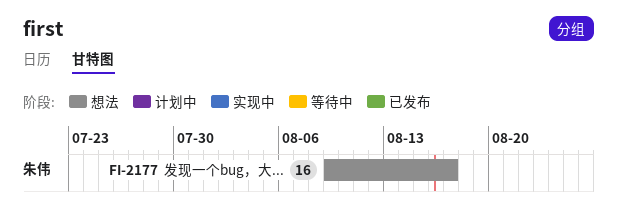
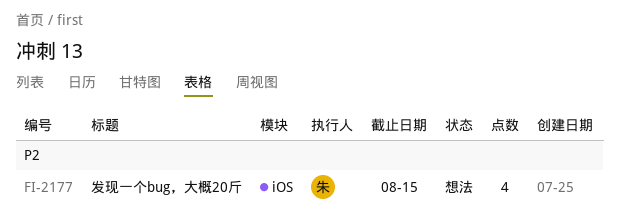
FI-2177, estimate: 16 -> 4
FI-2177, due: Aug 17 -> Aug 15

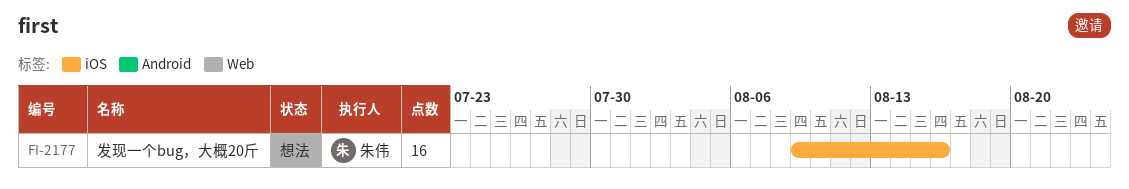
FI-2177, estimate: 4 -> 16
FI-2177, due: Aug 15 -> Aug 16

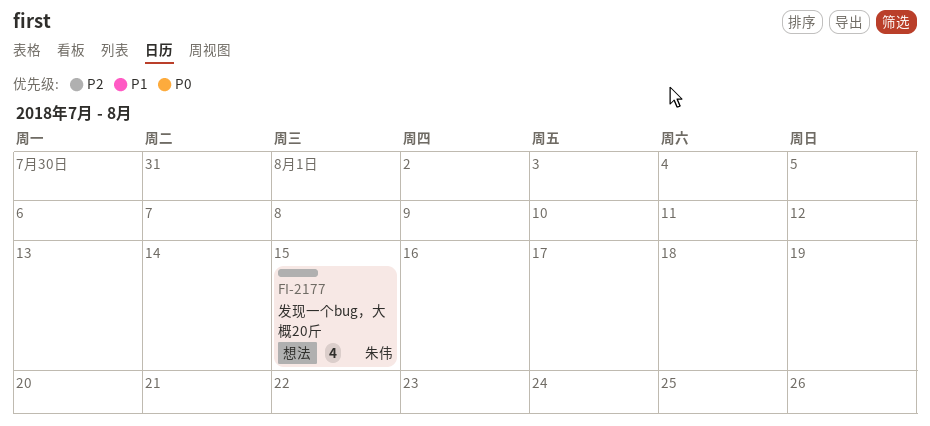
FI-2177, estimate: 16 -> 4
FI-2177, due: Aug 16 -> Aug 15

